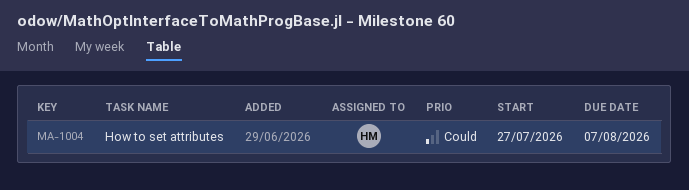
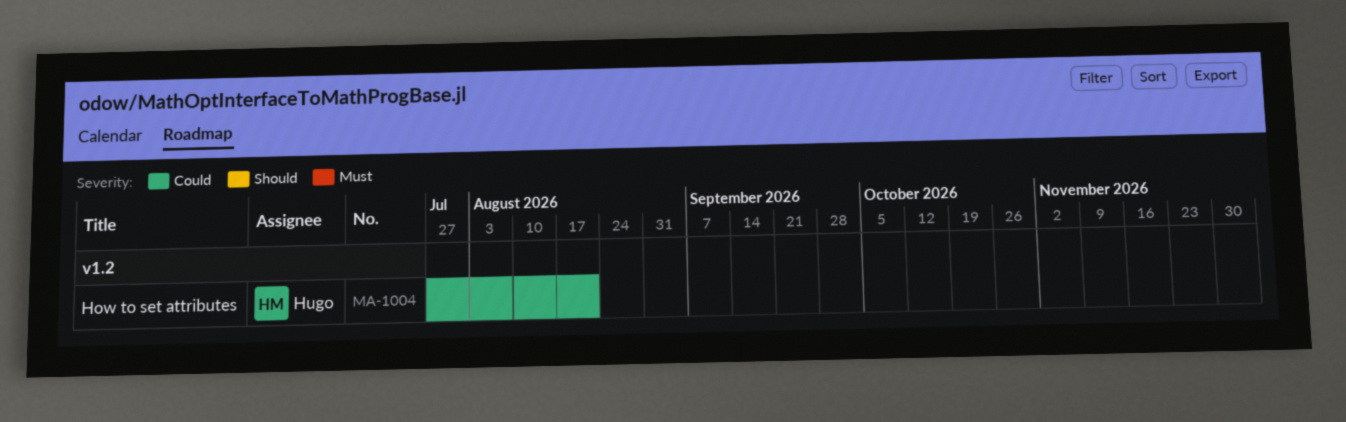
MA-1004, due: Aug 7 -> Aug 21

